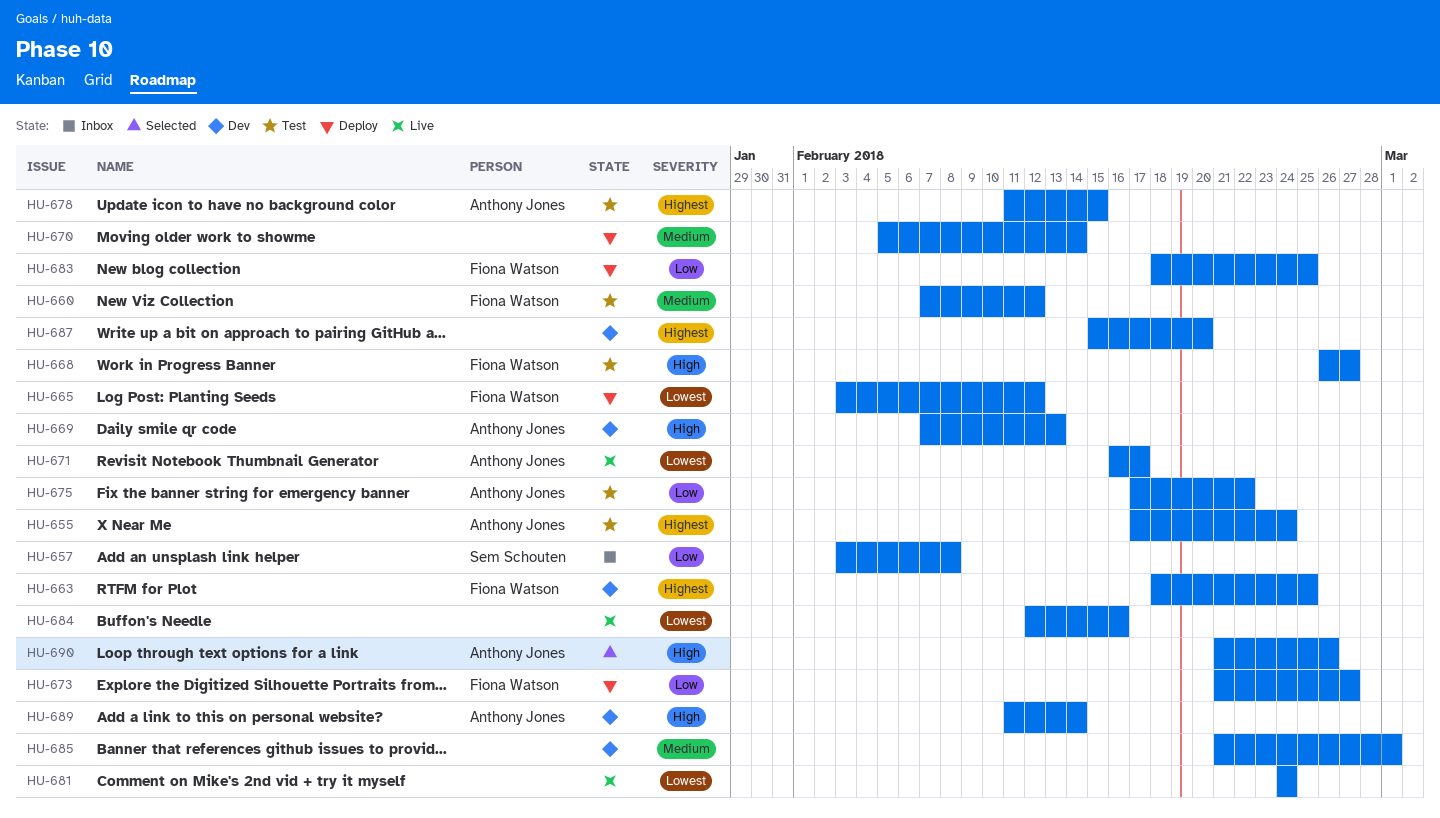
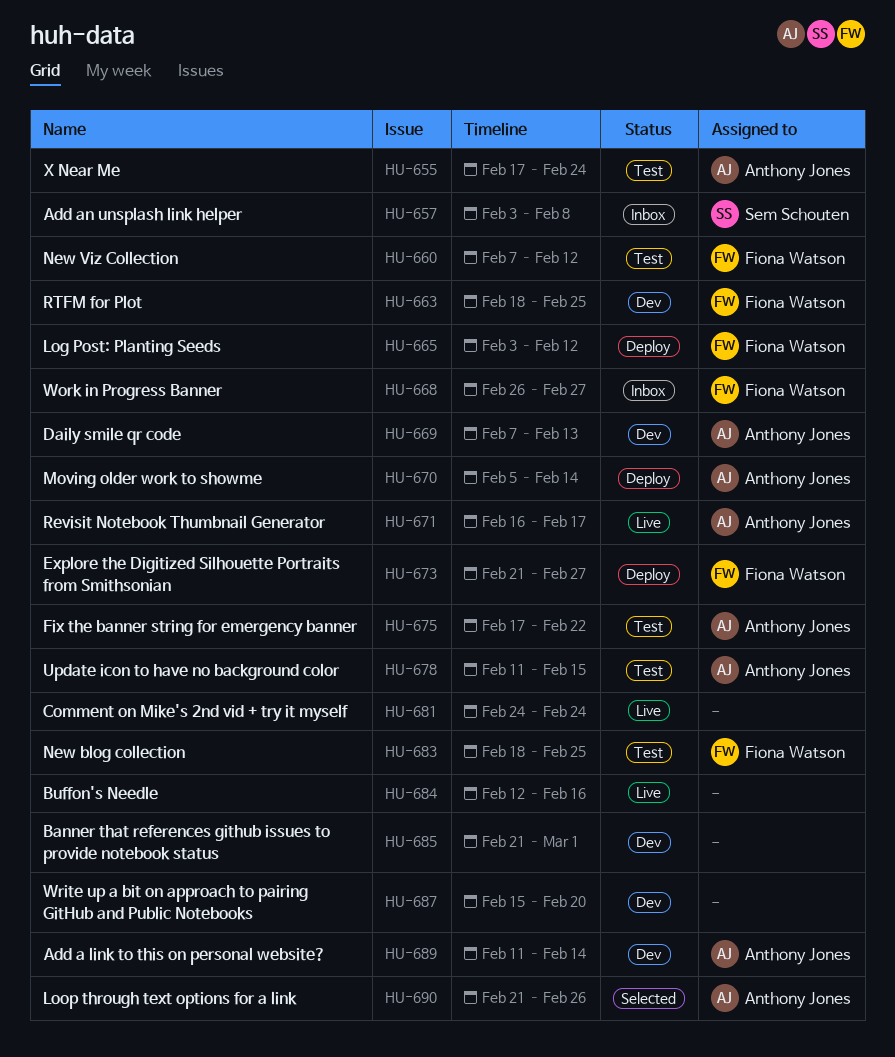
HU-668, status: Test -> Inbox
HU-670, owner: none -> Anthony Jones
HU-683, status: Deploy -> Test

